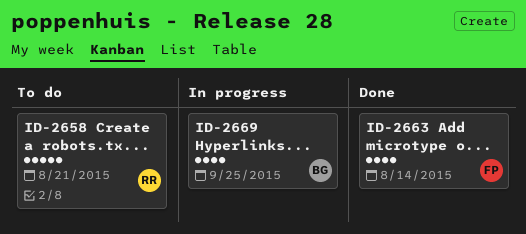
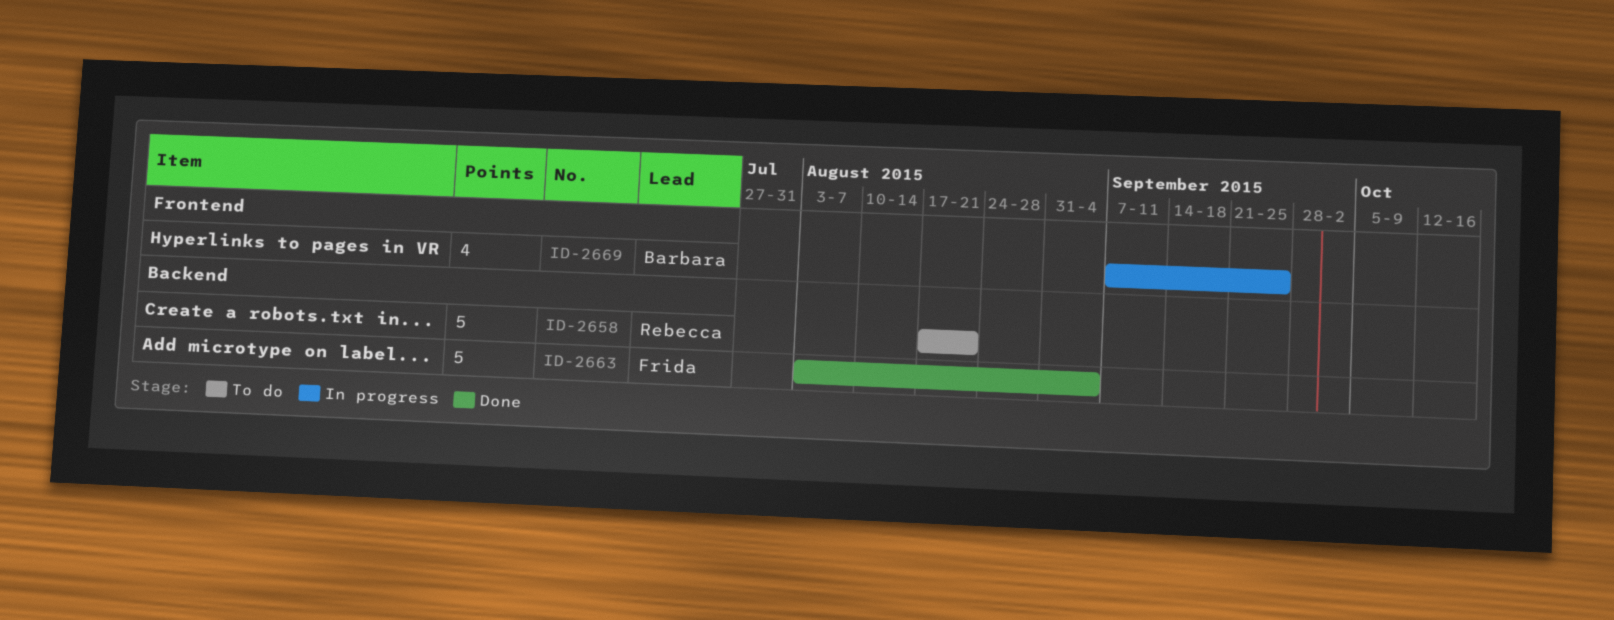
ID-2663, estimate: 4 -> 5
ID-2663, due: Aug 14 -> Sep 4

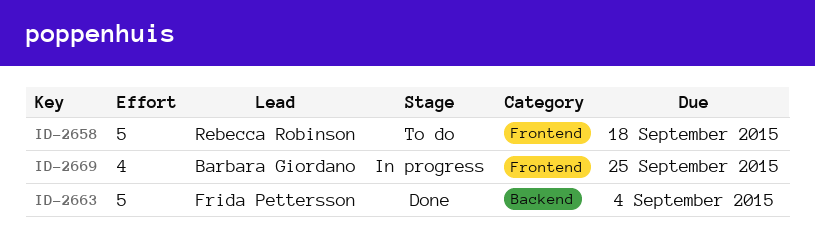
ID-2658, label: Backend -> Frontend
ID-2658, due: Aug 21 -> Sep 18

